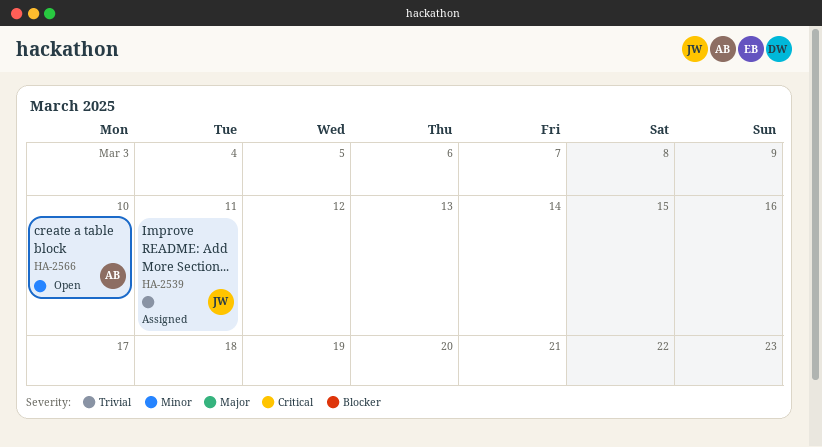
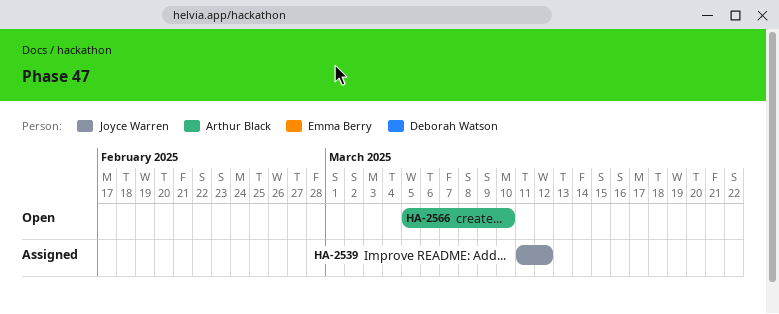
HA-2539, due: Mar 11 -> Mar 12

